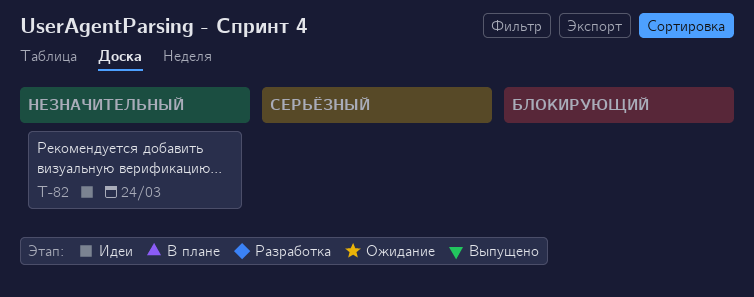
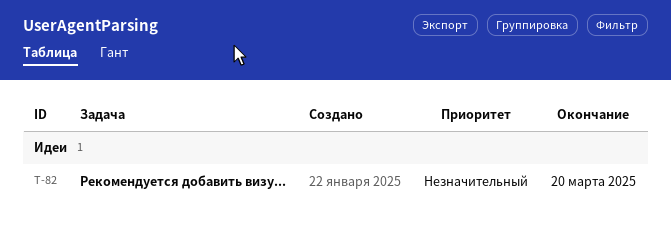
T-82, due: Mar 24 -> Mar 20

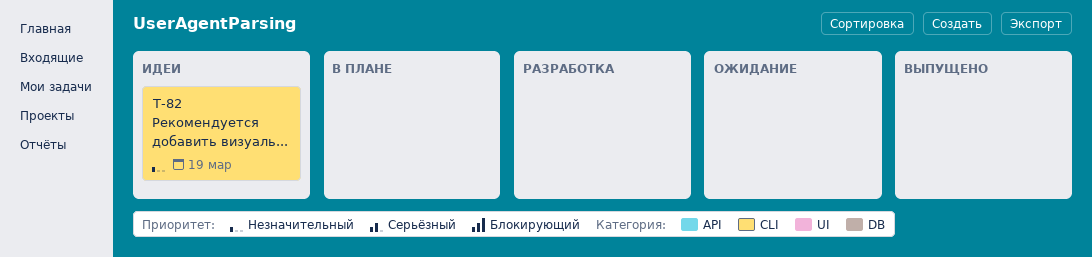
T-82, due: Mar 20 -> Mar 19

